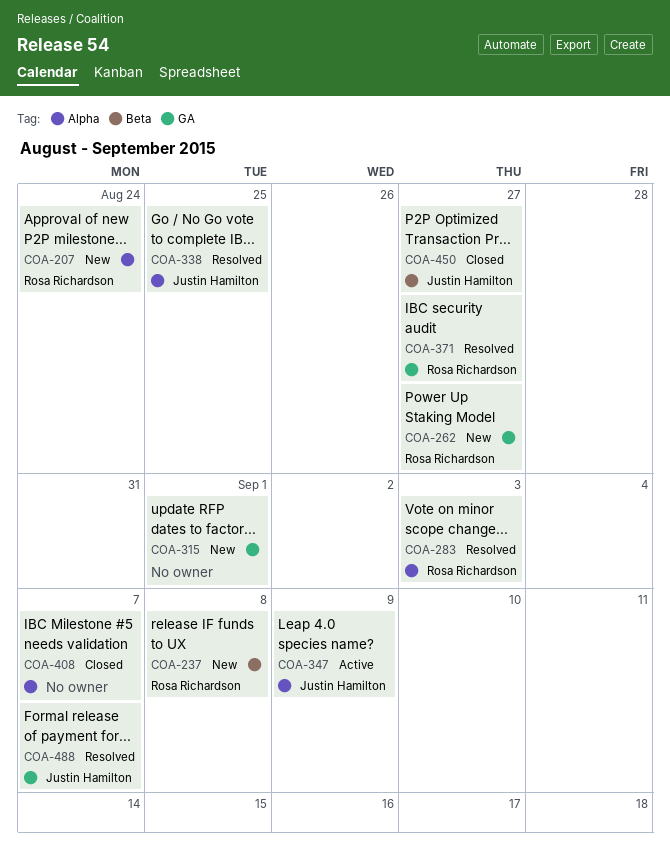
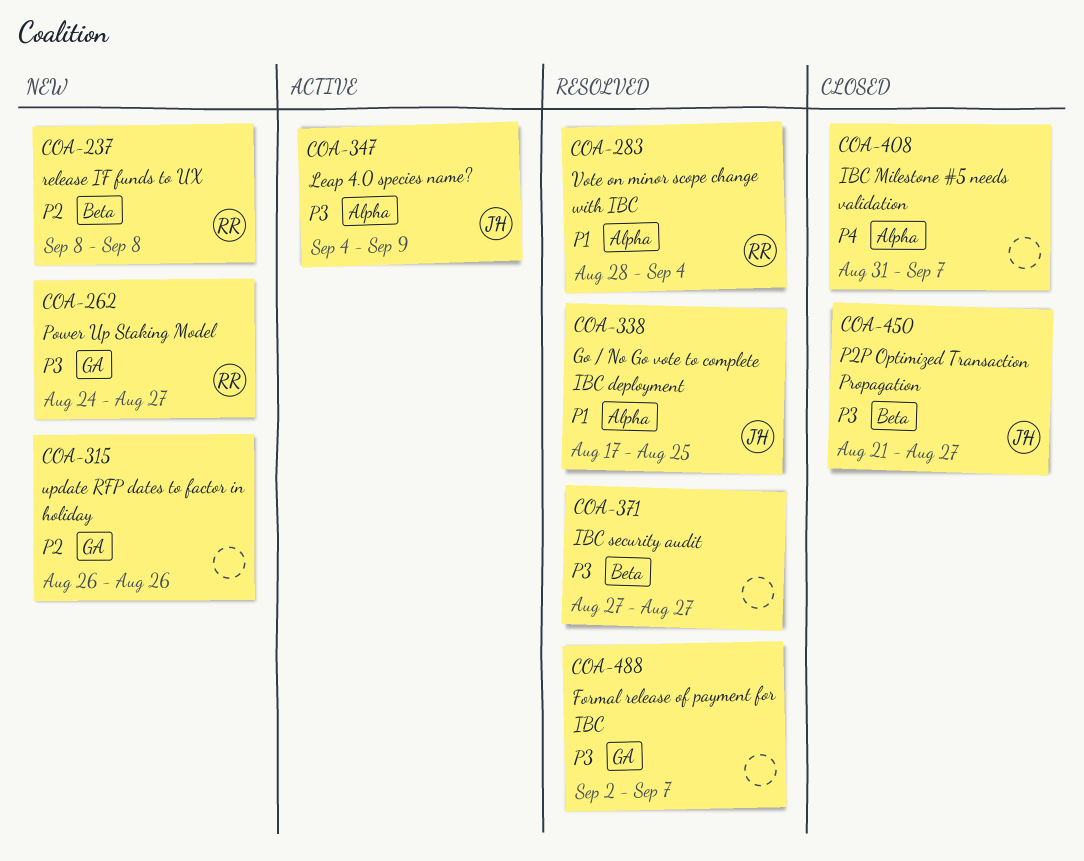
COA-207: present -> none
COA-283, due: Sep 3 -> Sep 4
COA-315, due: Sep 1 -> Aug 26
COA-371, owner: Rosa Richardson -> none
COA-371, label: GA -> Beta
COA-488, owner: Justin Hamilton -> none

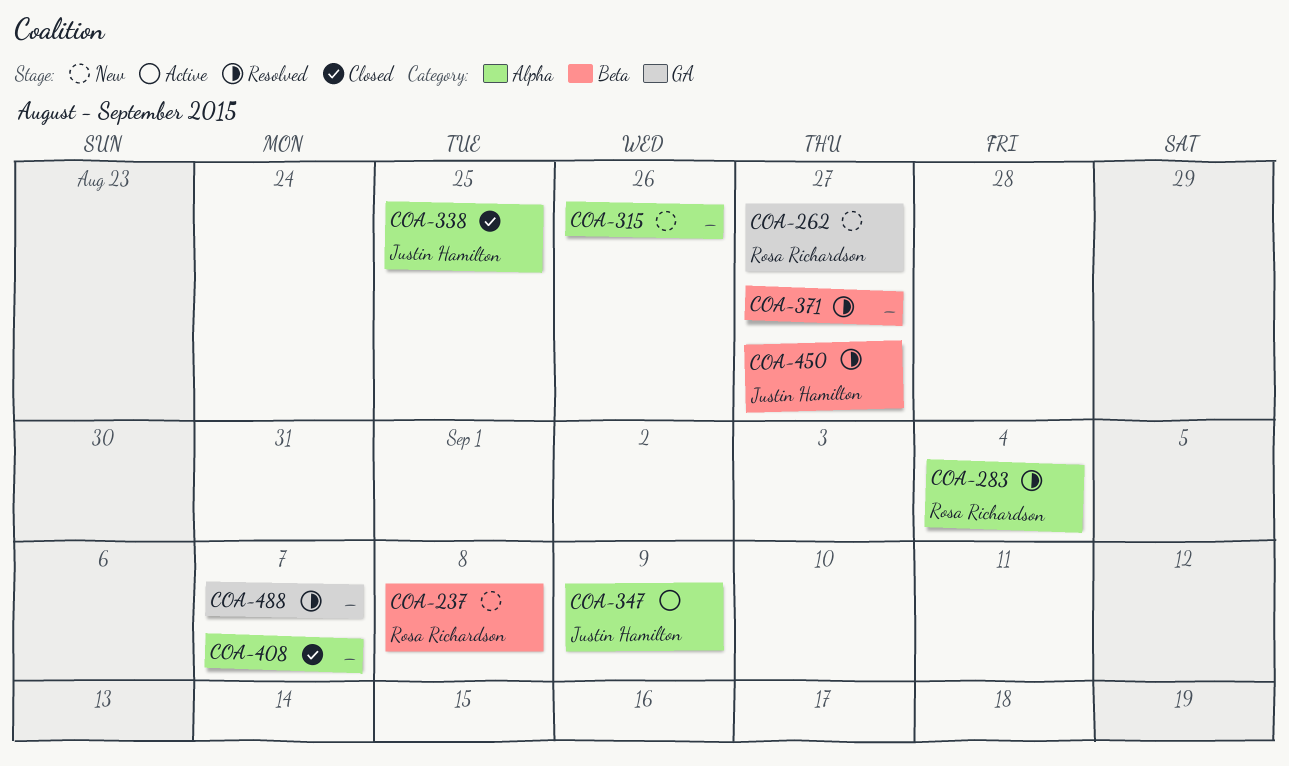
COA-315, label: GA -> Alpha
COA-338, status: Resolved -> Closed
COA-450, status: Closed -> Resolved

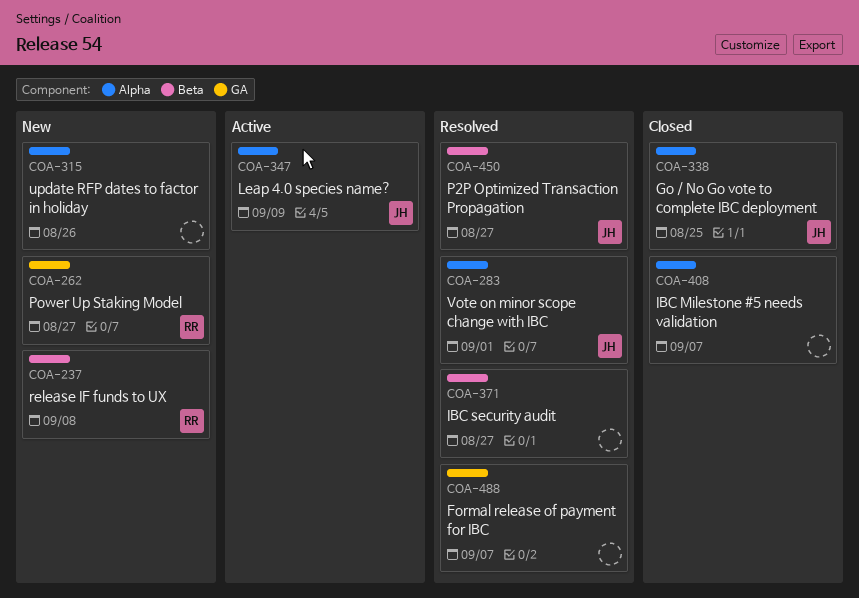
COA-283, owner: Rosa Richardson -> Justin Hamilton
COA-283, due: Sep 4 -> Sep 1

